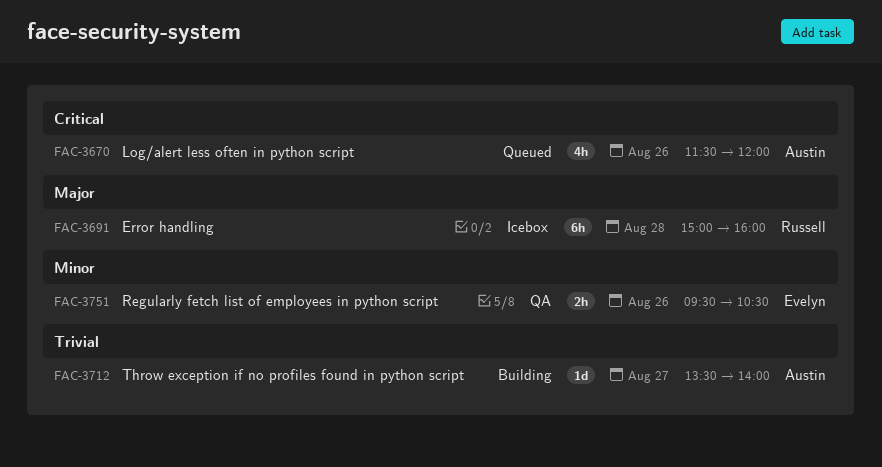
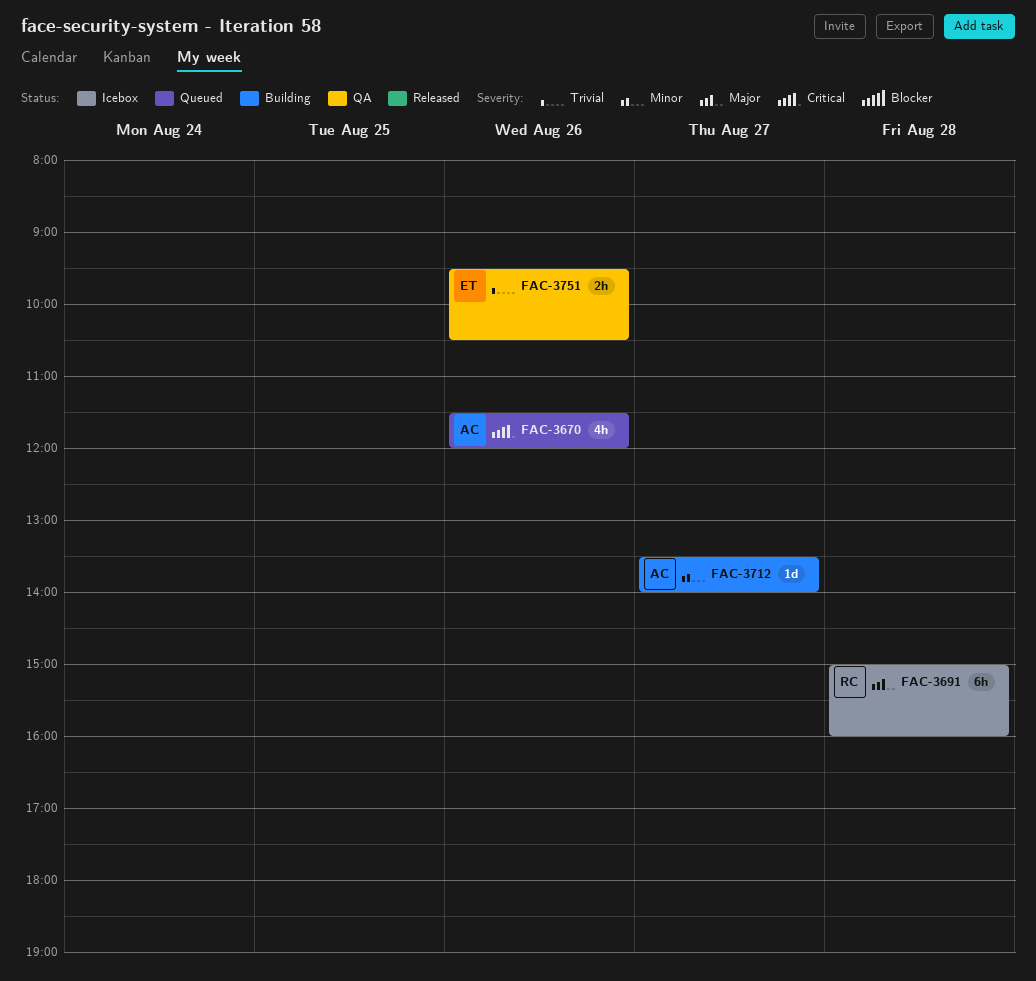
FAC-3712, priority: Trivial -> Minor
FAC-3751, priority: Minor -> Trivial

